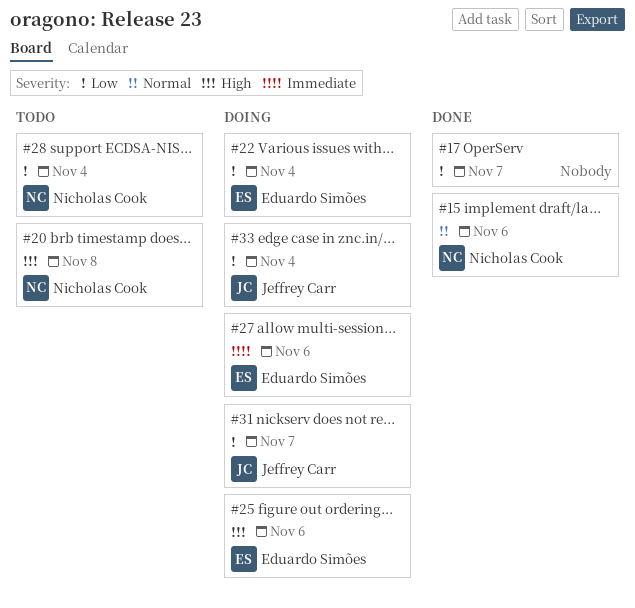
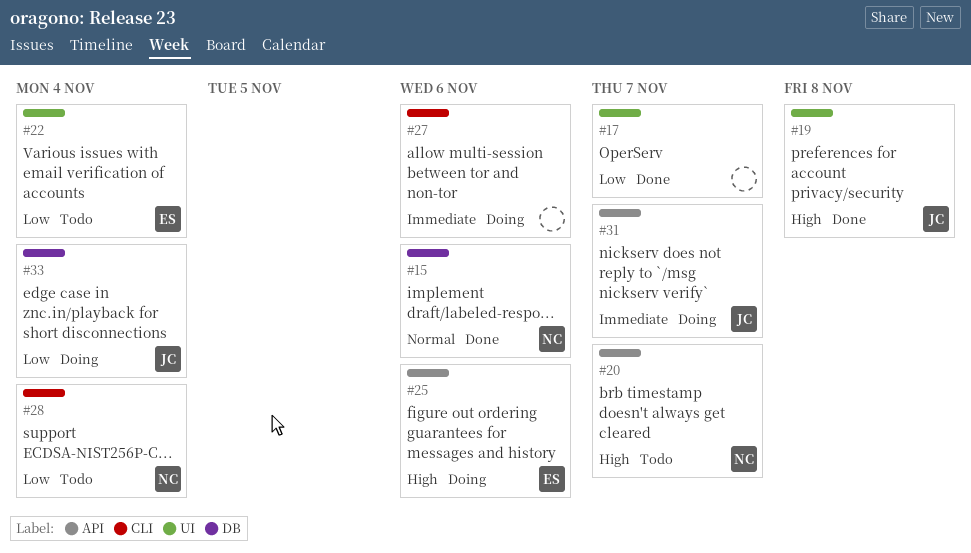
#19: none -> present
#20, due: Nov 8 -> Nov 7
#22, status: Doing -> Todo
#27, owner: Eduardo Simões -> none
#31, priority: Low -> Immediate

